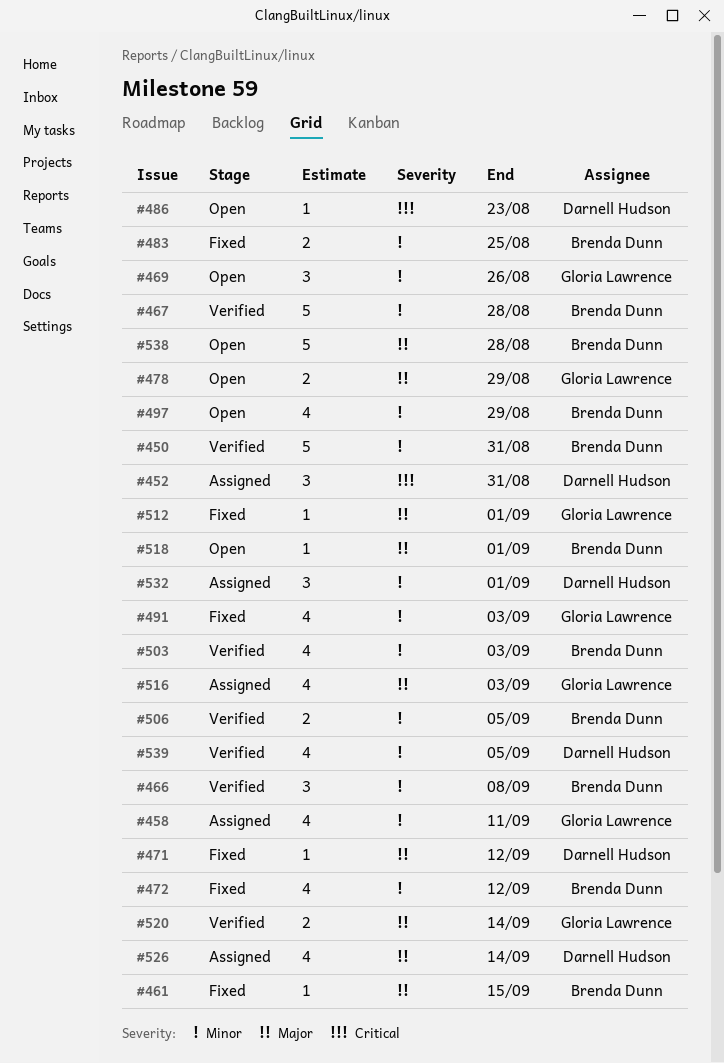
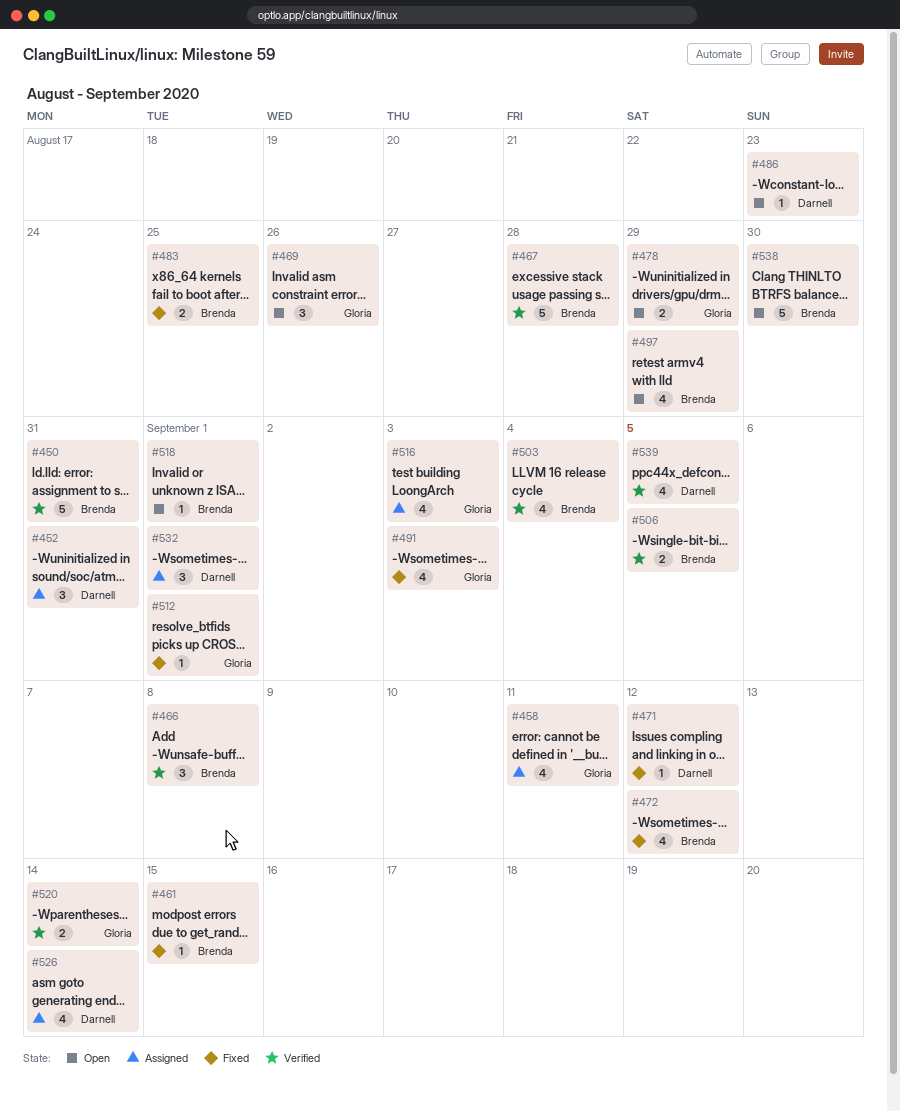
#503, due: Sep 3 -> Sep 4
#538, due: Aug 28 -> Aug 30

